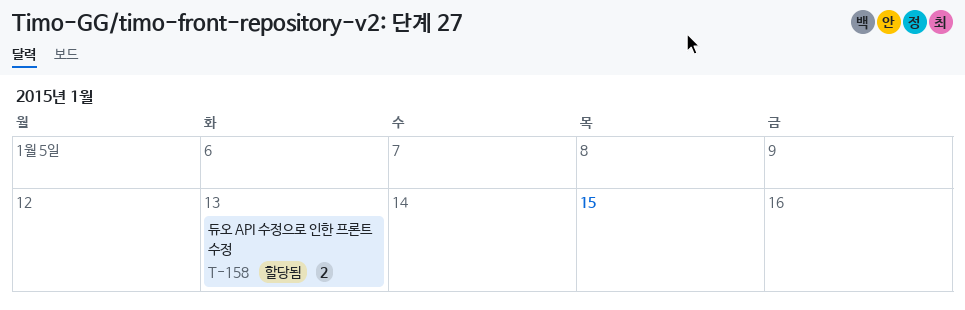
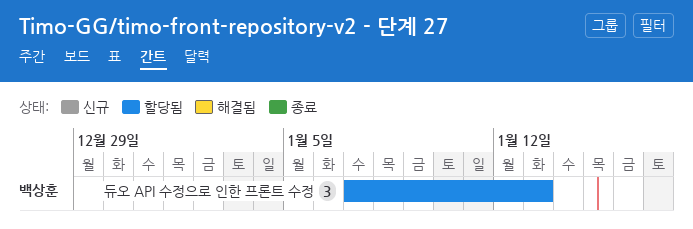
듀오 API 수정으로 인한 프론트 수정, estimate: 2 -> 3

